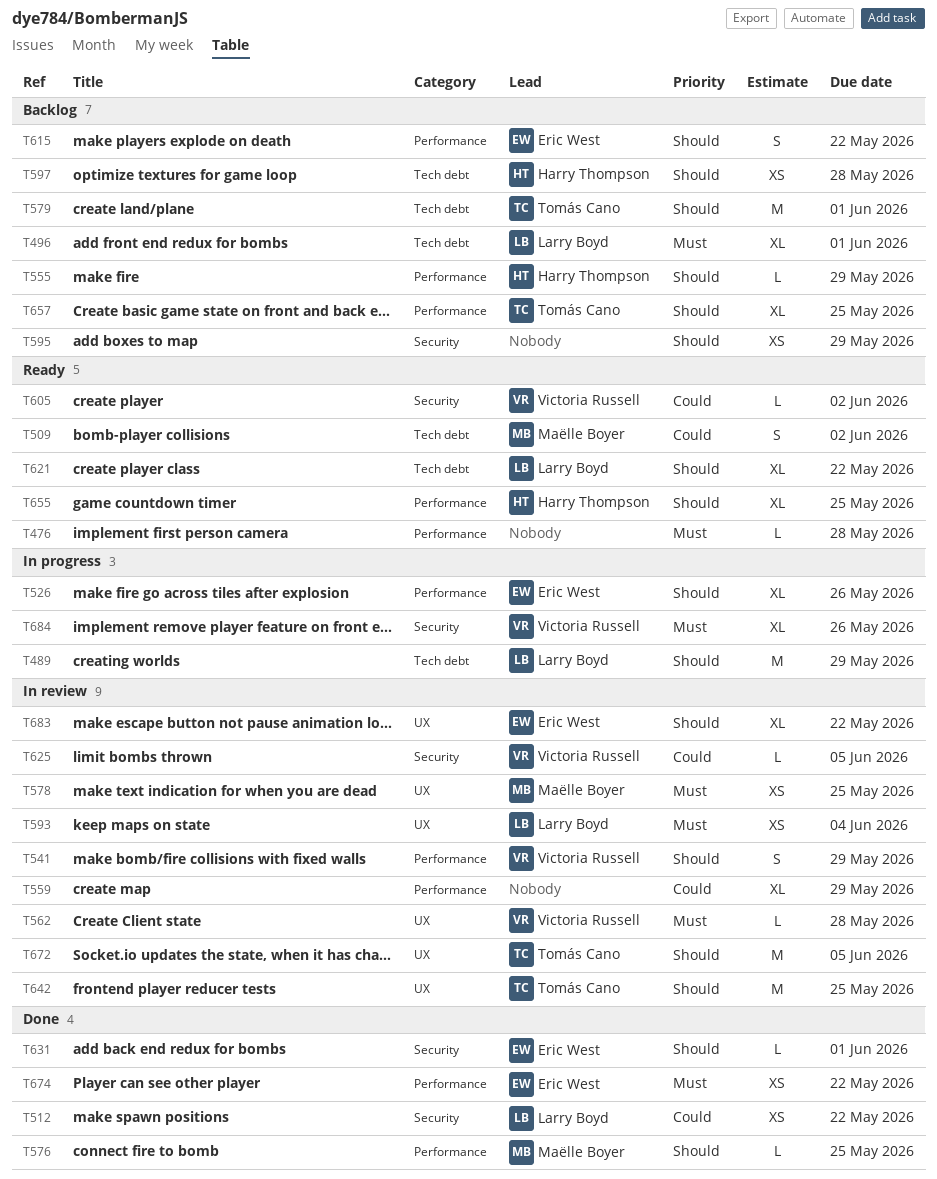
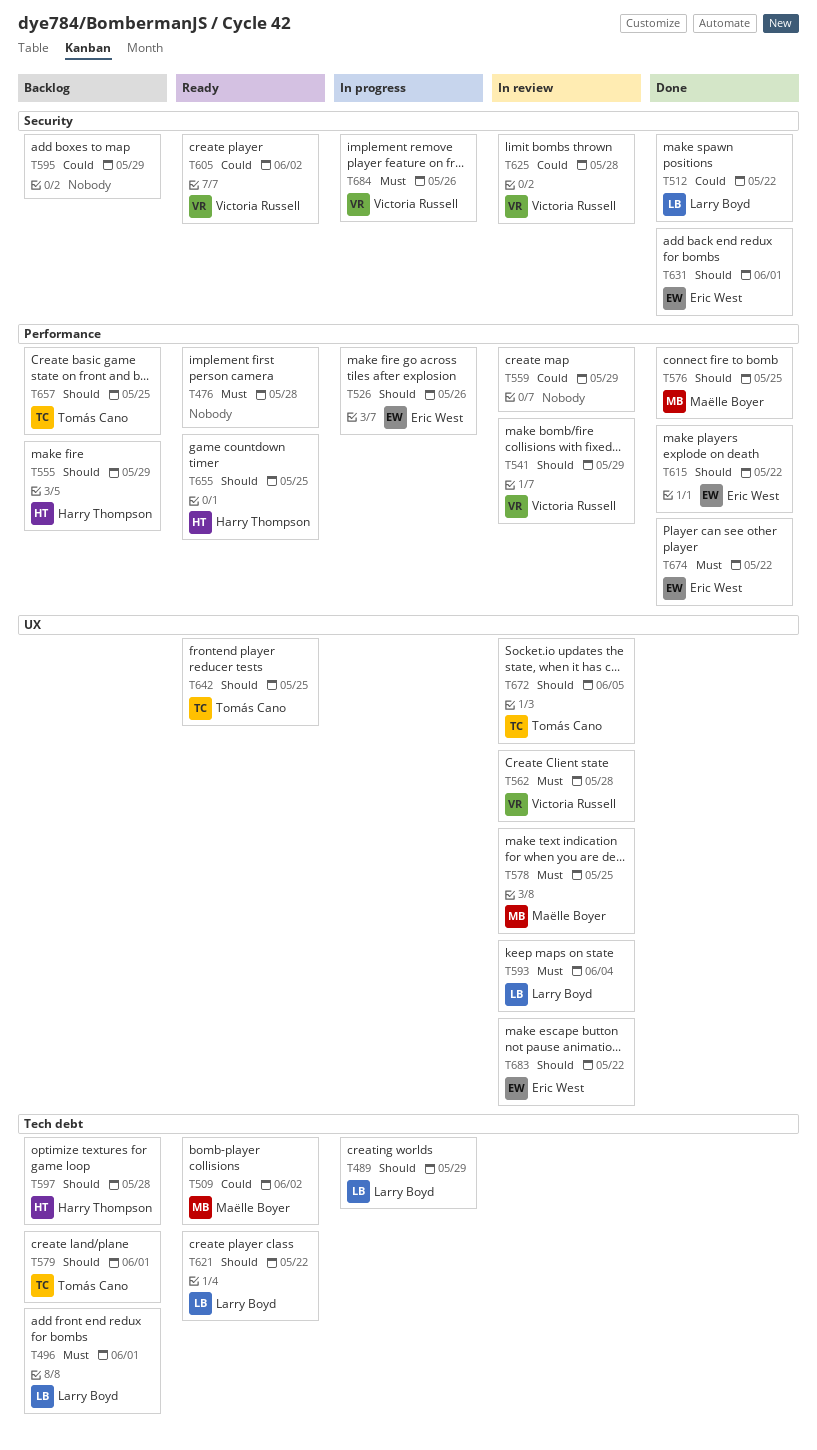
T595, priority: Should -> Could
T615, status: Backlog -> Done
T625, due: Jun 5 -> May 28
T642, status: In review -> Ready

